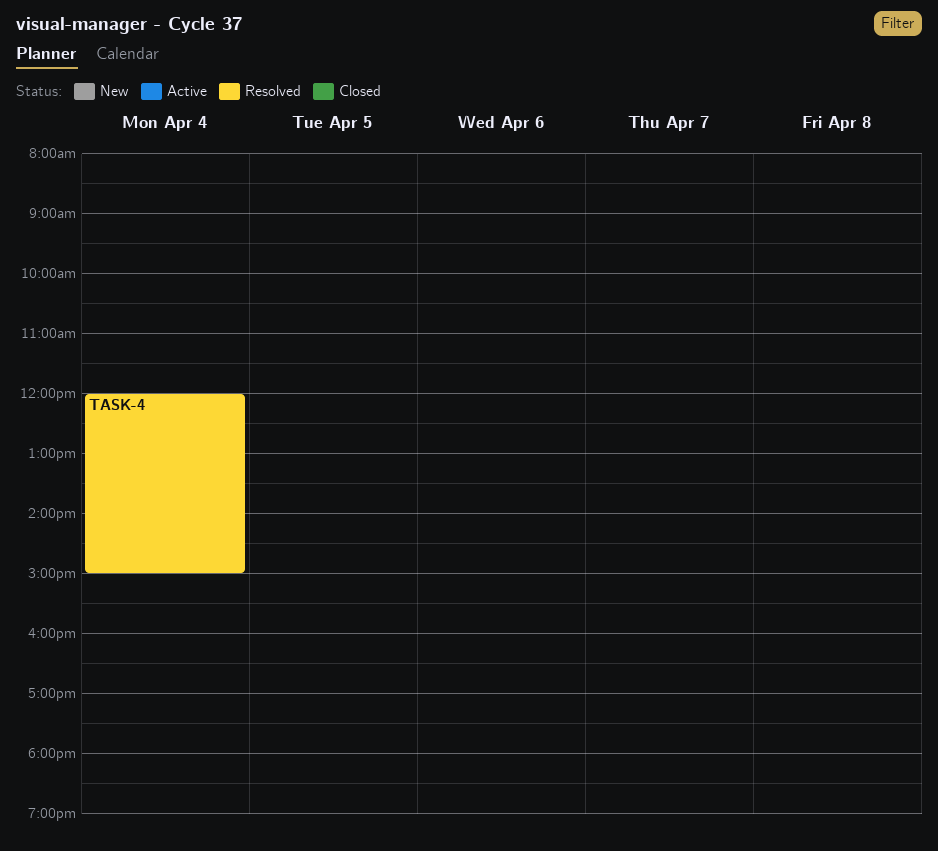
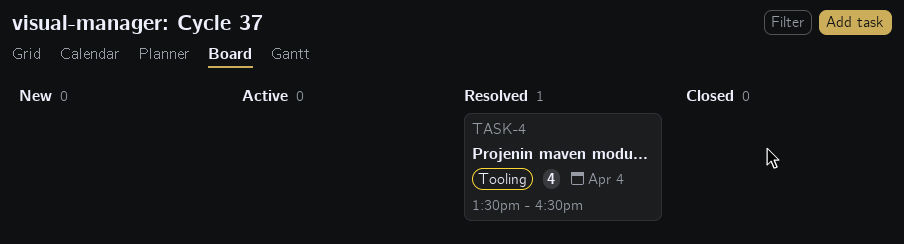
TASK-4, begins: 12:00 -> 13:30
TASK-4, ends: 15:00 -> 16:30

